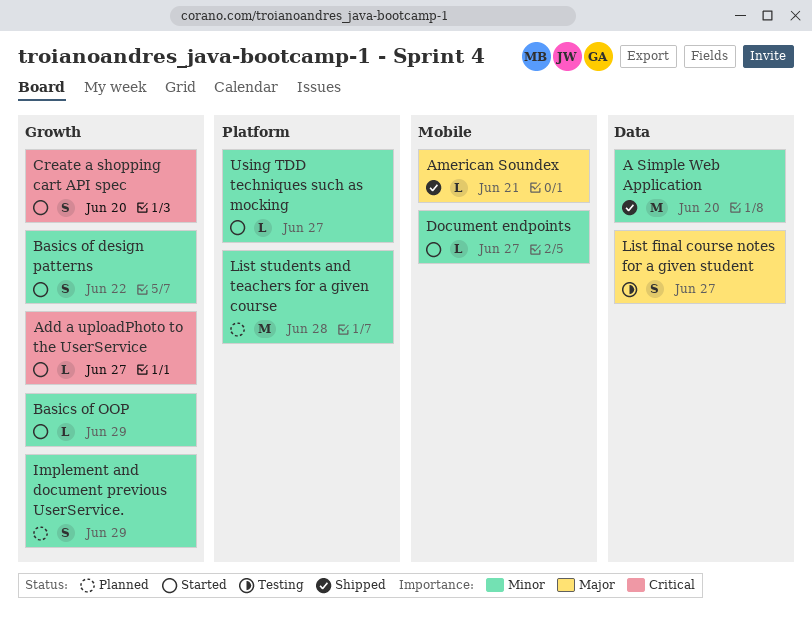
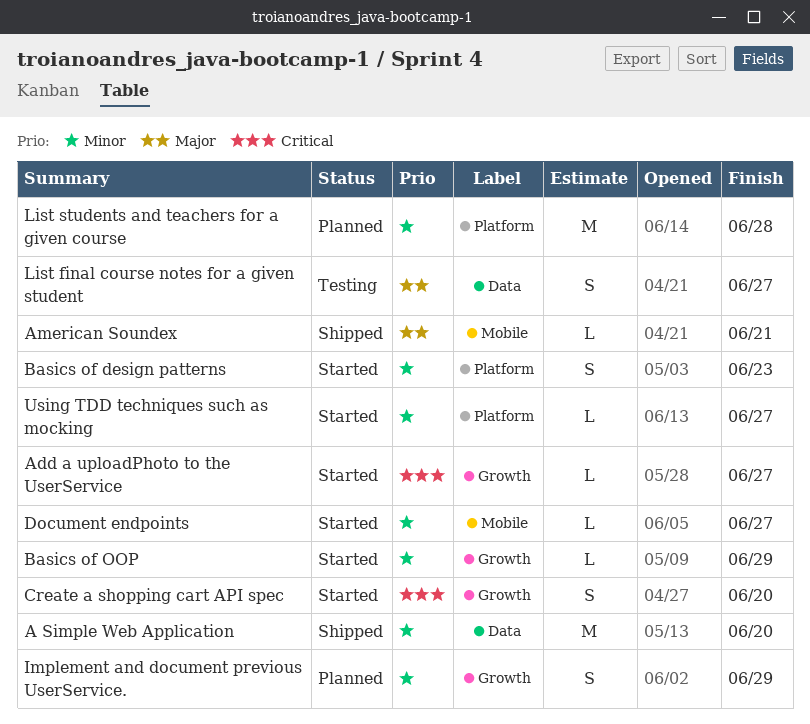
Basics of design patterns, label: Growth -> Platform
Basics of design patterns, due: Jun 22 -> Jun 23

